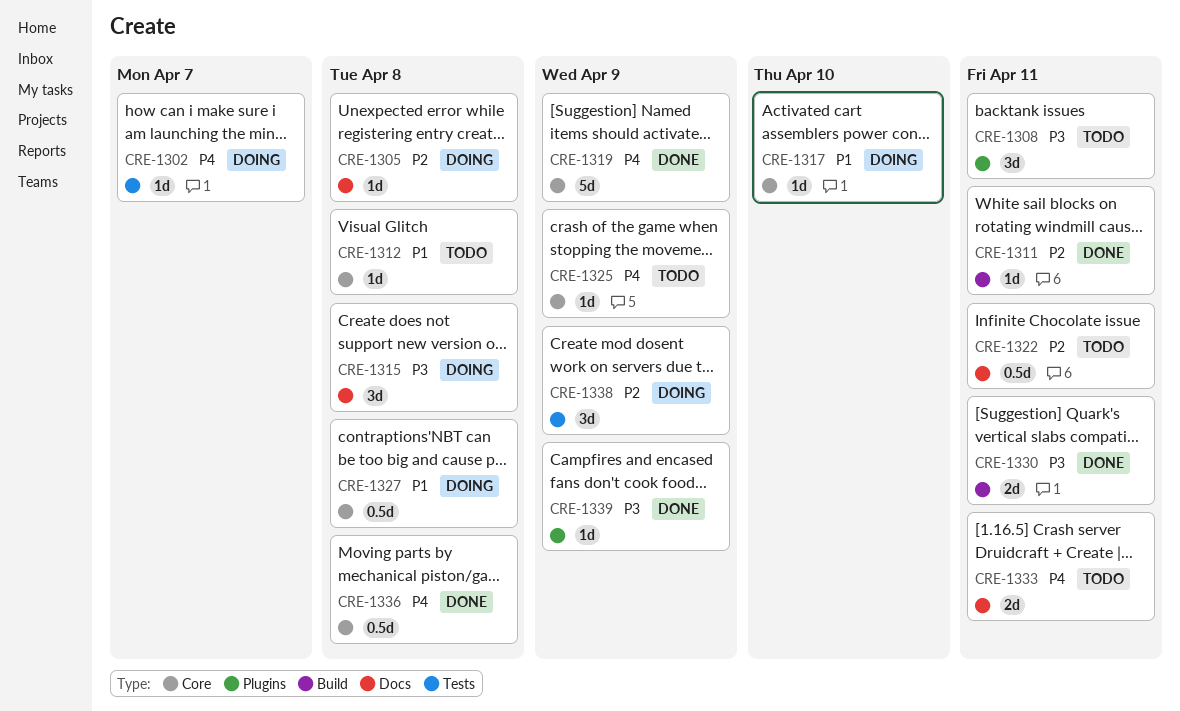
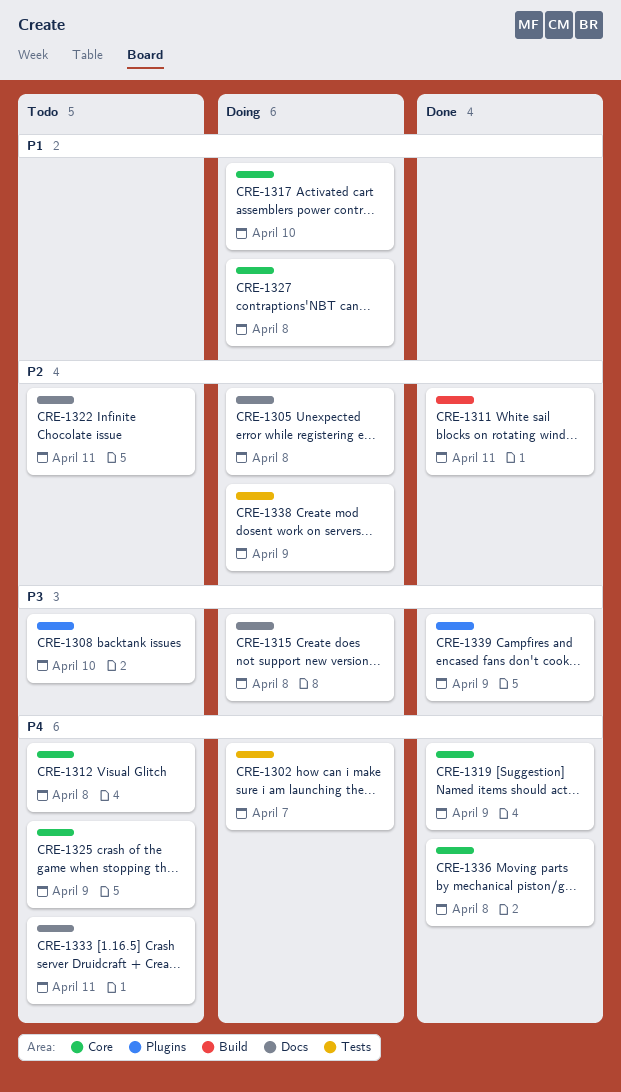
CRE-1308, due: Apr 11 -> Apr 10
CRE-1312, priority: P1 -> P4
CRE-1330: present -> none

